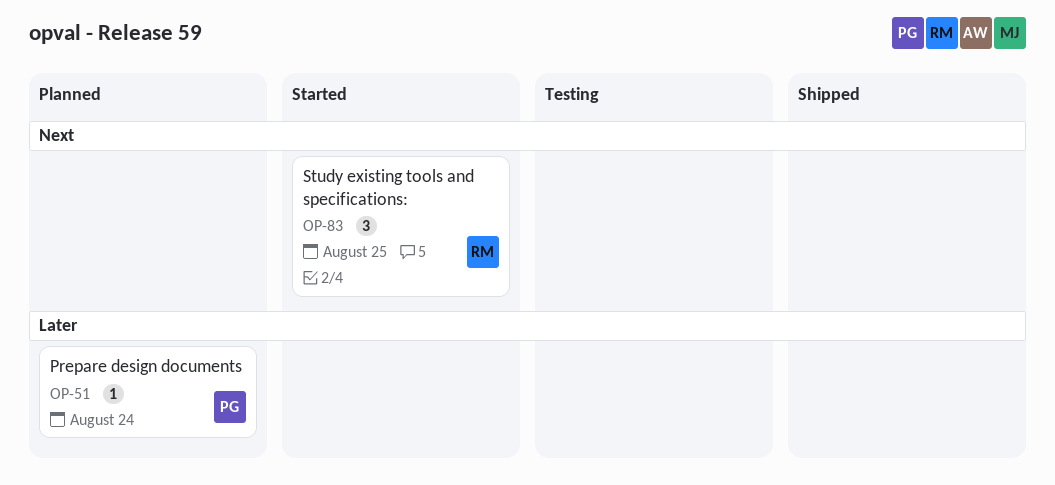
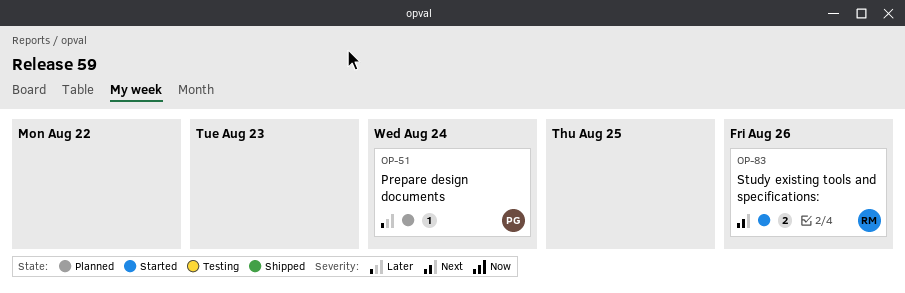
OP-83, estimate: 3 -> 2
OP-83, due: Aug 25 -> Aug 26

